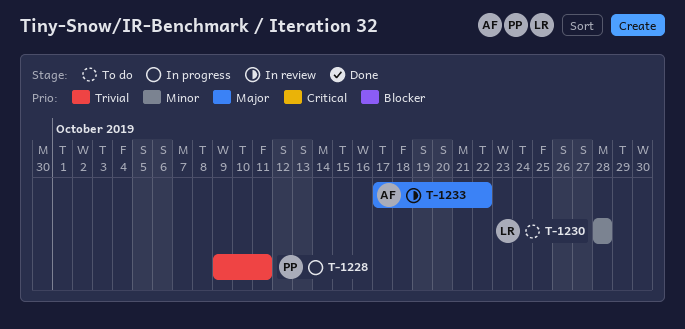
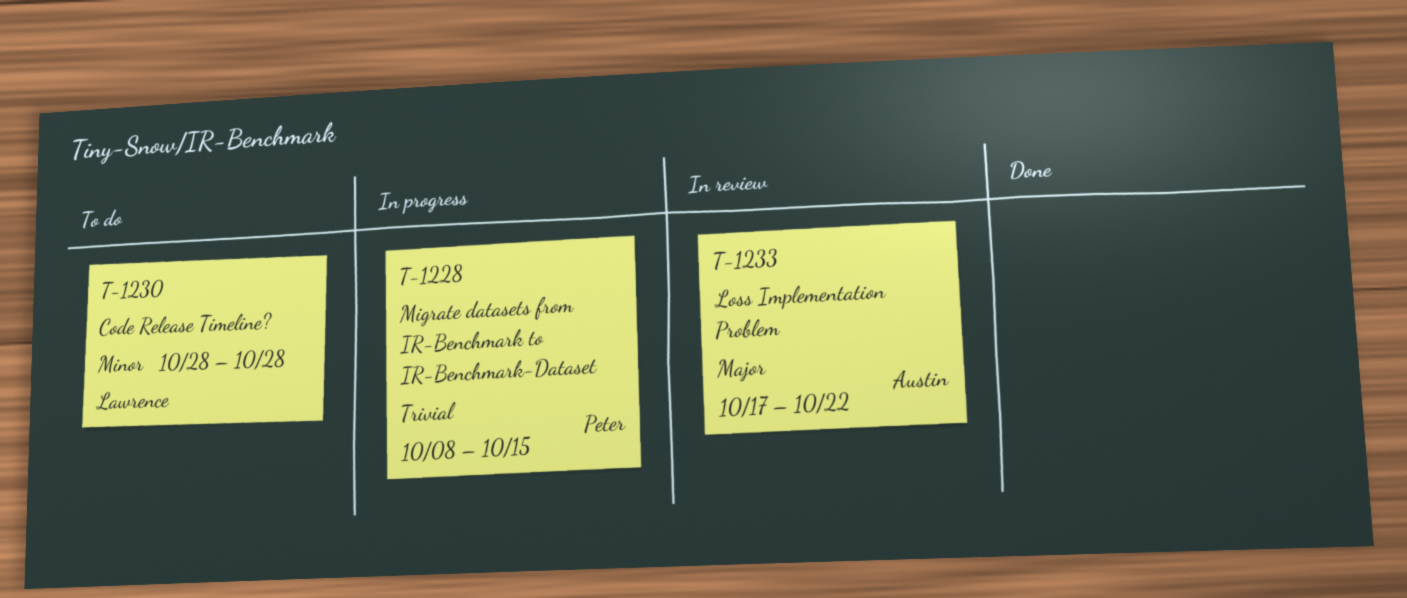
T-1228, start: Oct 9 -> Oct 8
T-1228, due: Oct 11 -> Oct 15

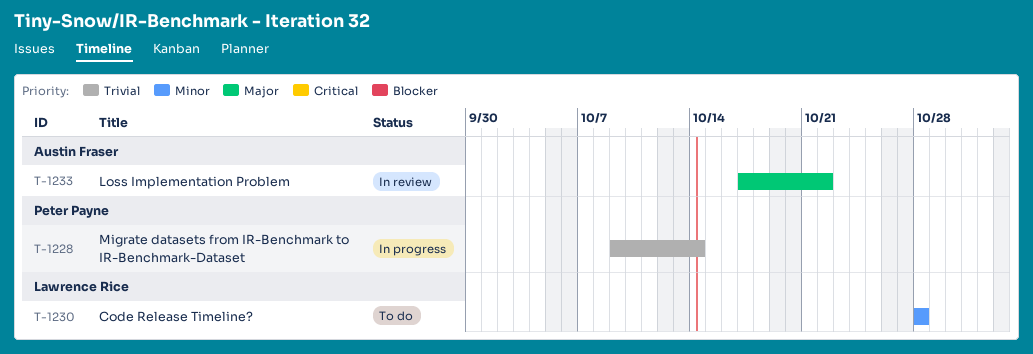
T-1228, start: Oct 8 -> Oct 9
T-1228, due: Oct 15 -> Oct 14

